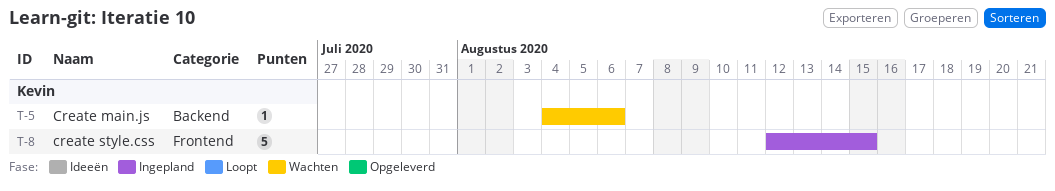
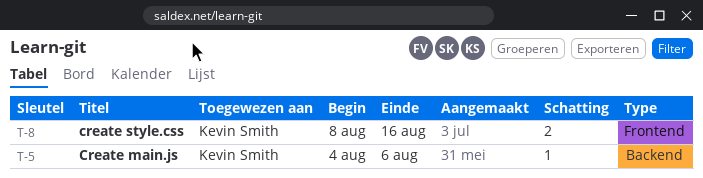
T-8, estimate: 5 -> 2
T-8, start: Aug 12 -> Aug 8
T-8, due: Aug 15 -> Aug 16

